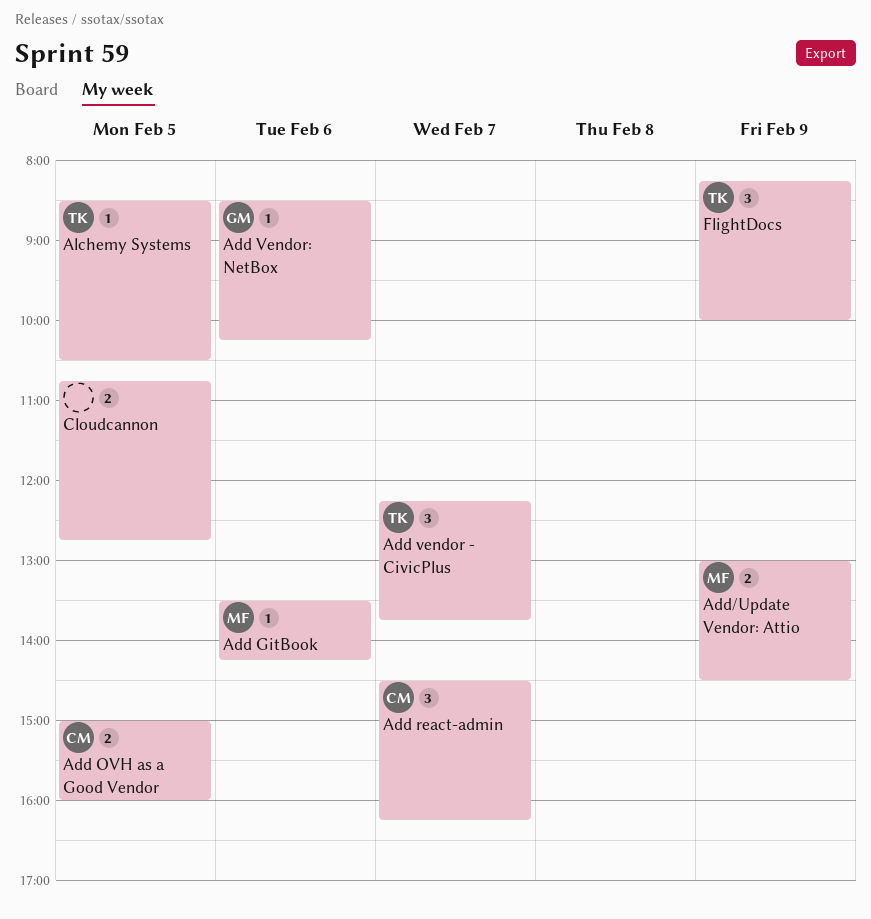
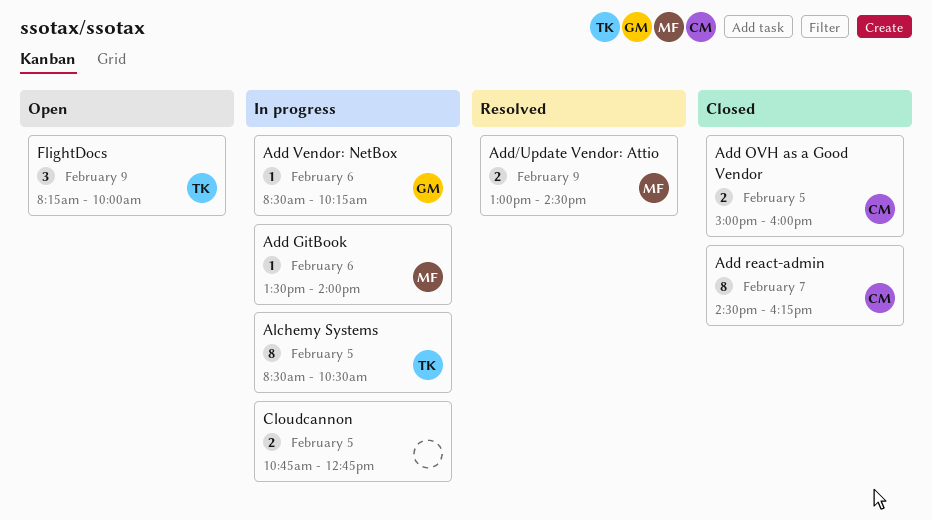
Add GitBook, ends: 14:15 -> 14:00
Add react-admin, estimate: 3 -> 8
Add vendor - CivicPlus: present -> none
Alchemy Systems, estimate: 1 -> 8

